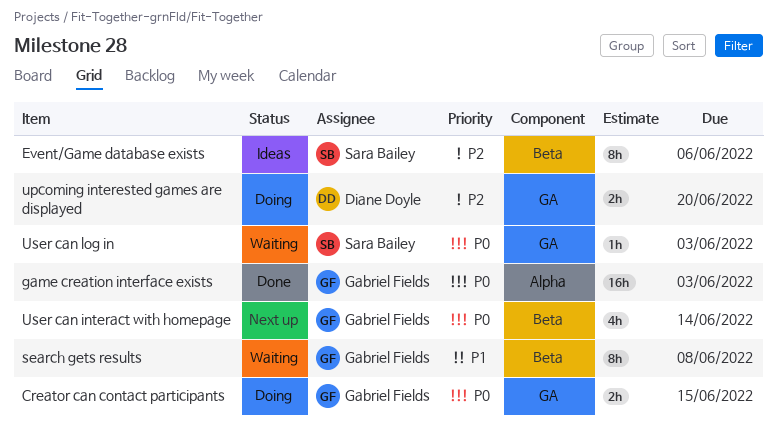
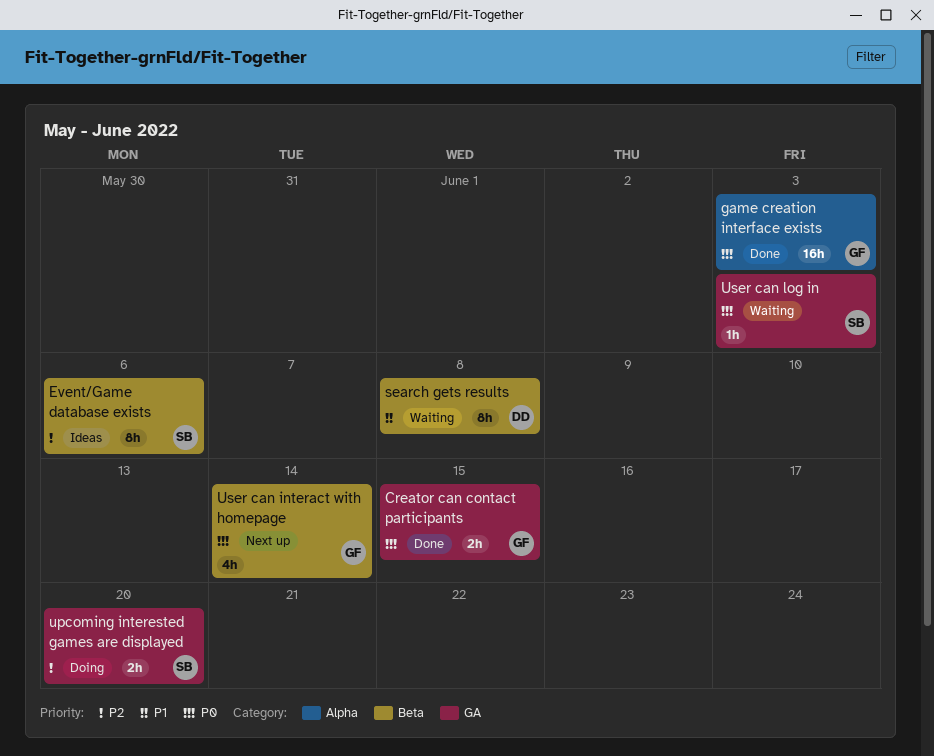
Creator can contact participants, status: Doing -> Done
search gets results, owner: Gabriel Fields -> Diane Doyle
upcoming interested games are displayed, owner: Diane Doyle -> Sara Bailey

